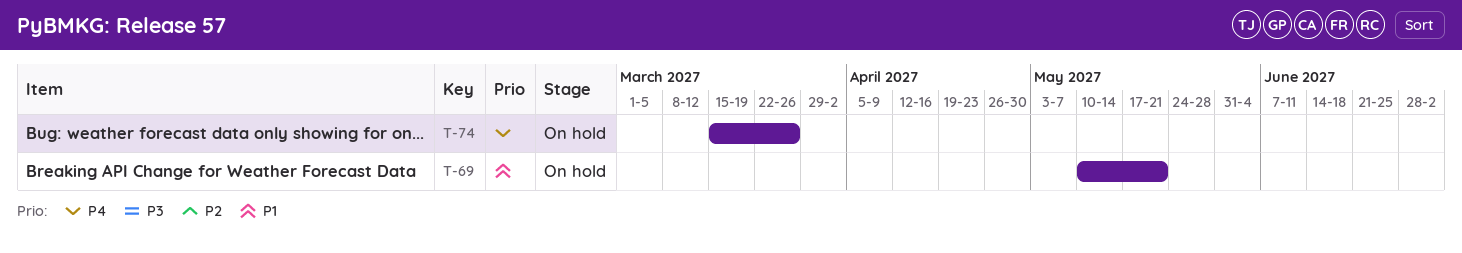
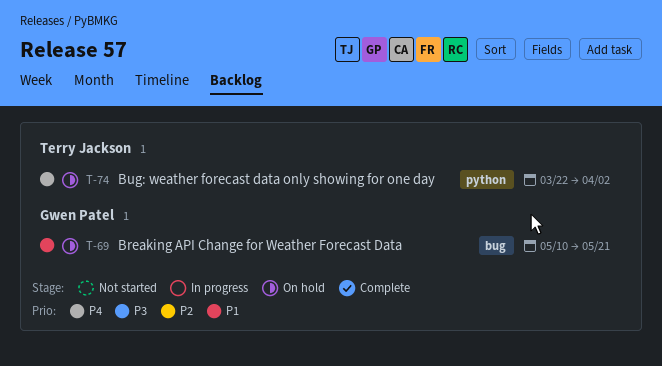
T-74, start: Mar 15 -> Mar 22
T-74, due: Mar 26 -> Apr 2

